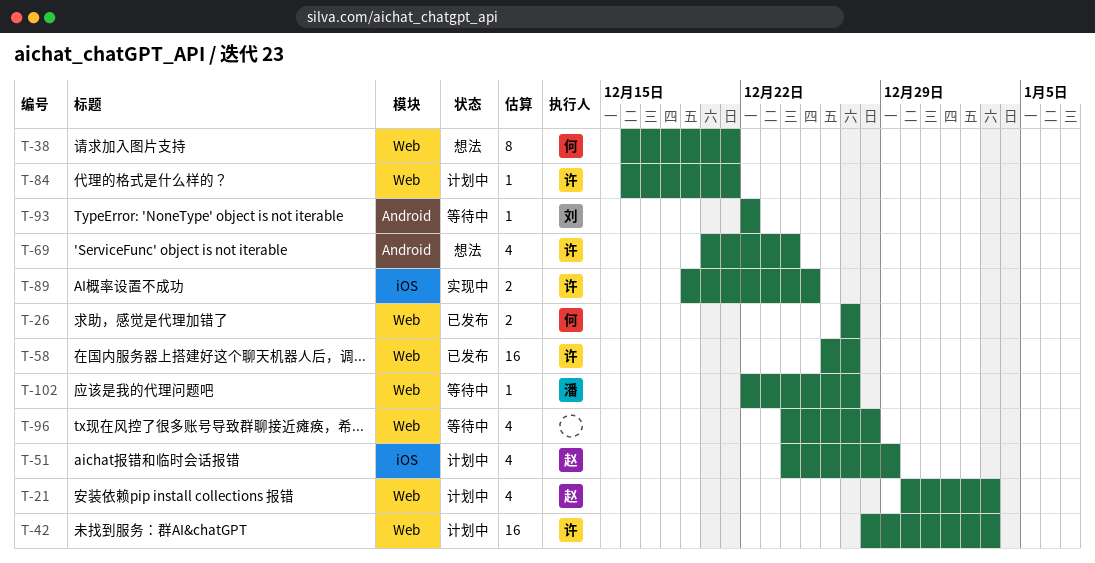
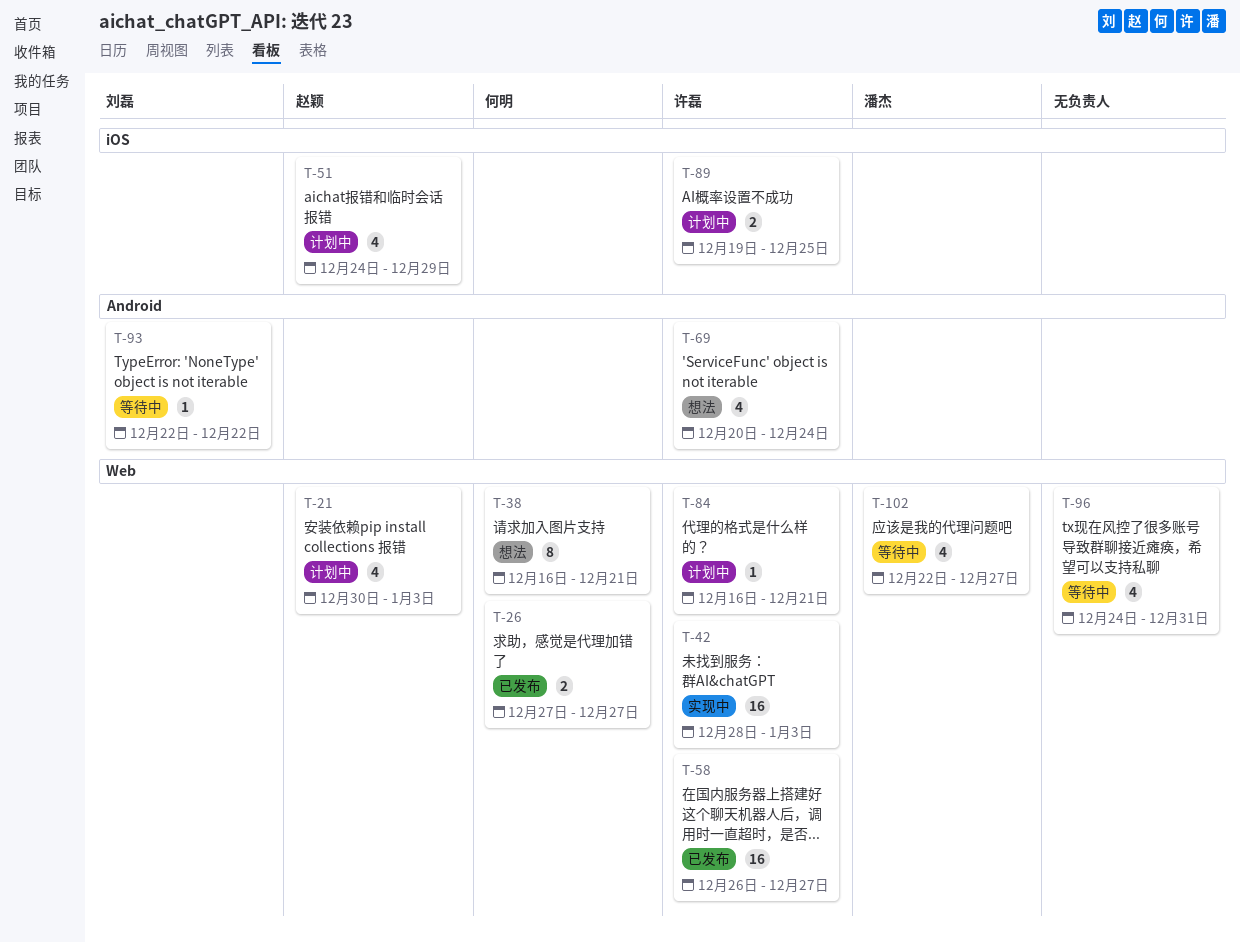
T-42, status: 计划中 -> 实现中
T-89, status: 实现中 -> 计划中
T-96, due: Dec 28 -> Dec 31
T-102, estimate: 1 -> 4

